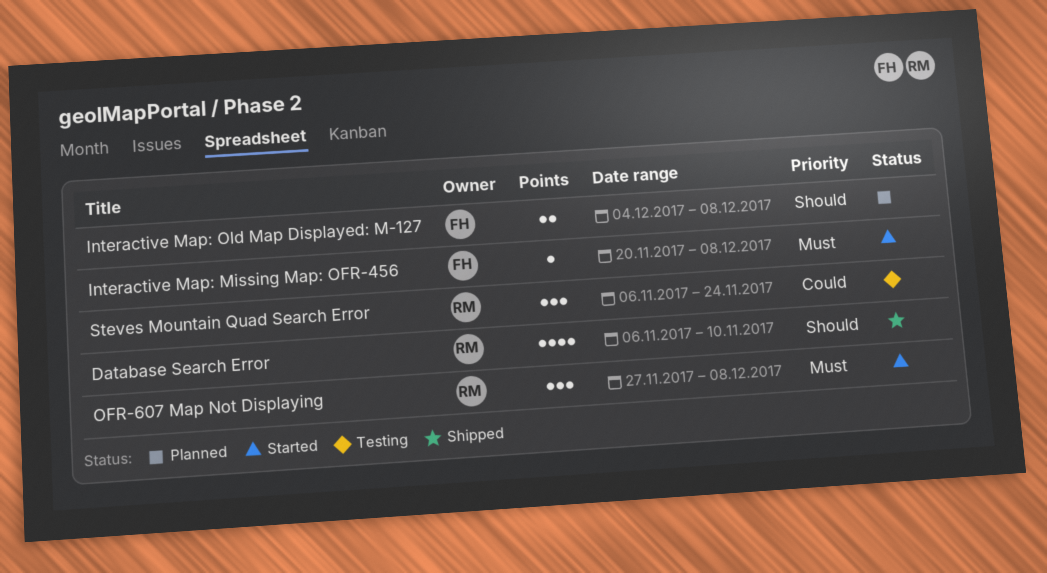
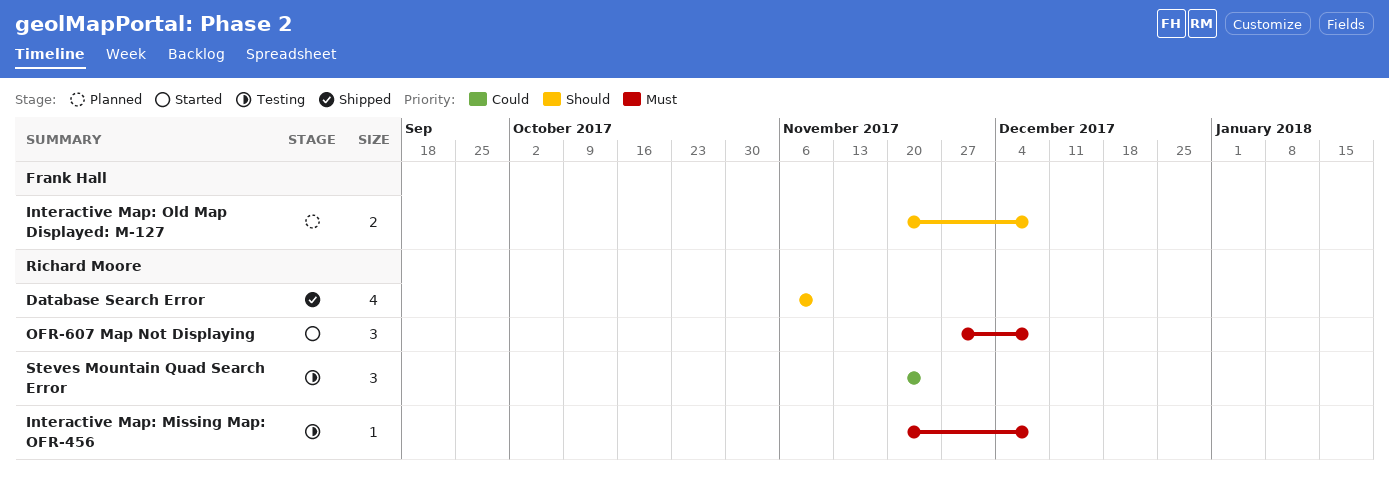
Interactive Map: Missing Map: OFR-456, status: Started -> Testing
Interactive Map: Missing Map: OFR-456, owner: Frank Hall -> Richard Moore
Interactive Map: Old Map Displayed: M-127, start: Dec 4 -> Nov 20
Steves Mountain Quad Search Error, start: Nov 6 -> Nov 20

